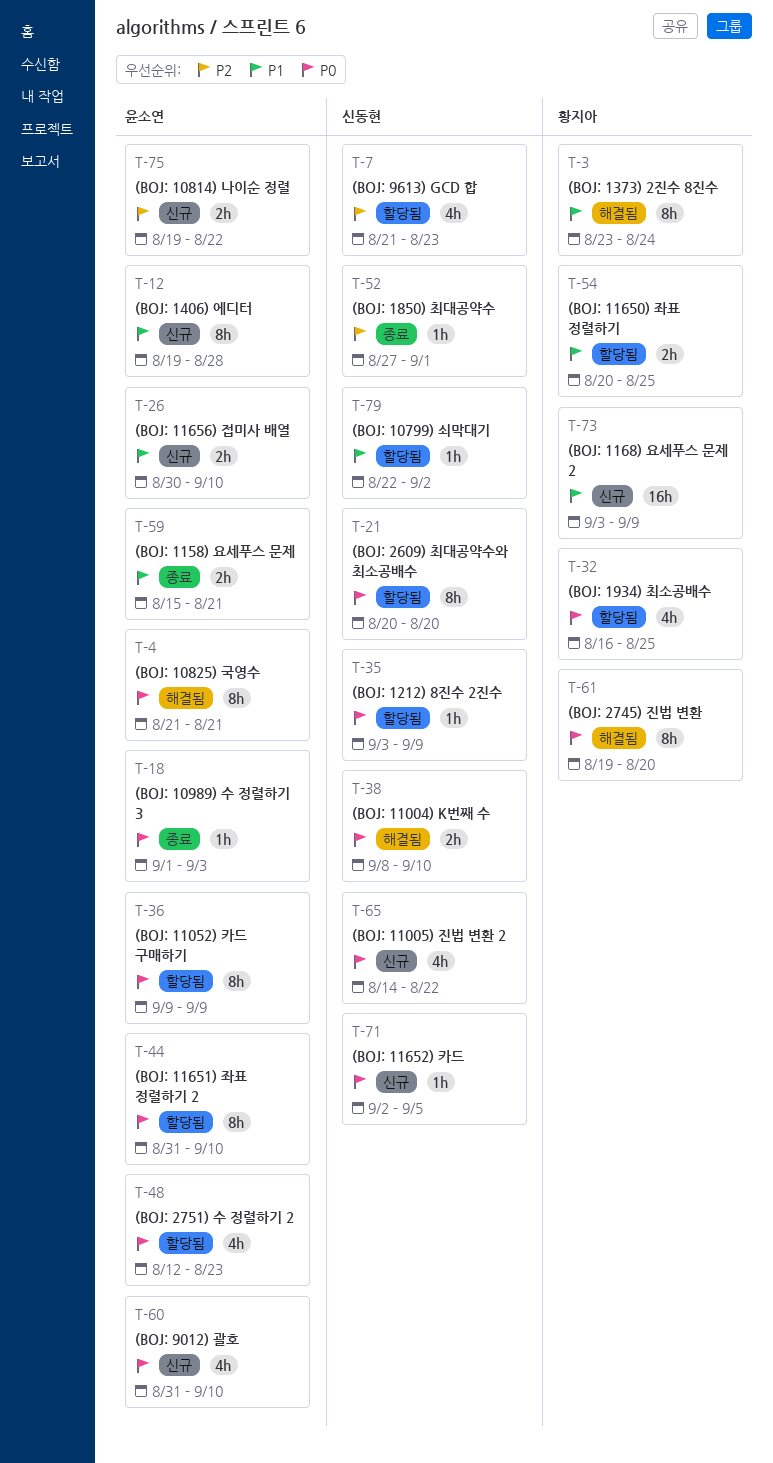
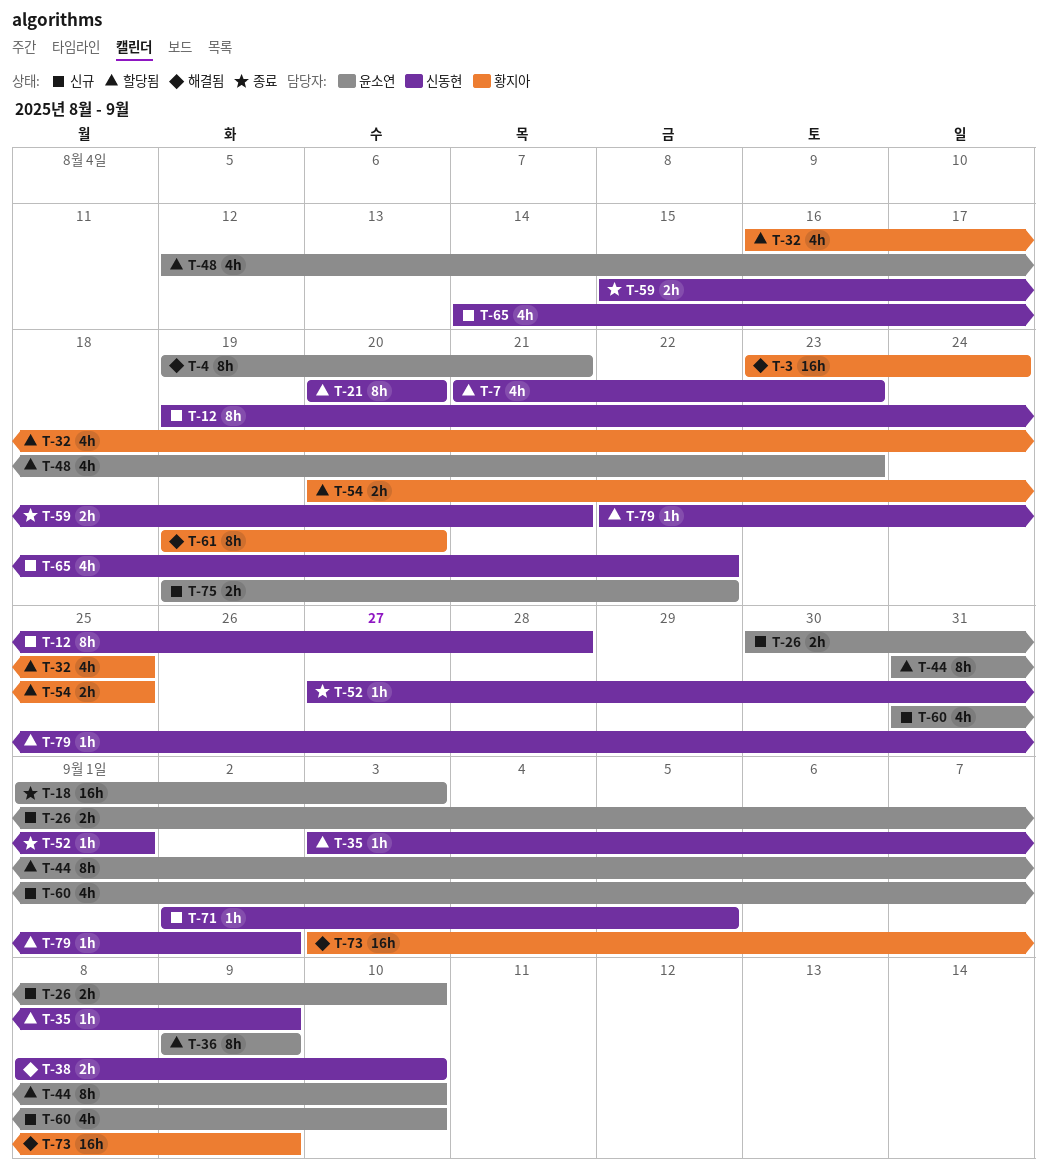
T-3, estimate: 8h -> 16h
T-4, start: Aug 21 -> Aug 19
T-12, owner: 윤소연 -> 신동현
T-18, estimate: 1h -> 16h
T-59, owner: 윤소연 -> 신동현
T-73, status: 신규 -> 해결됨

